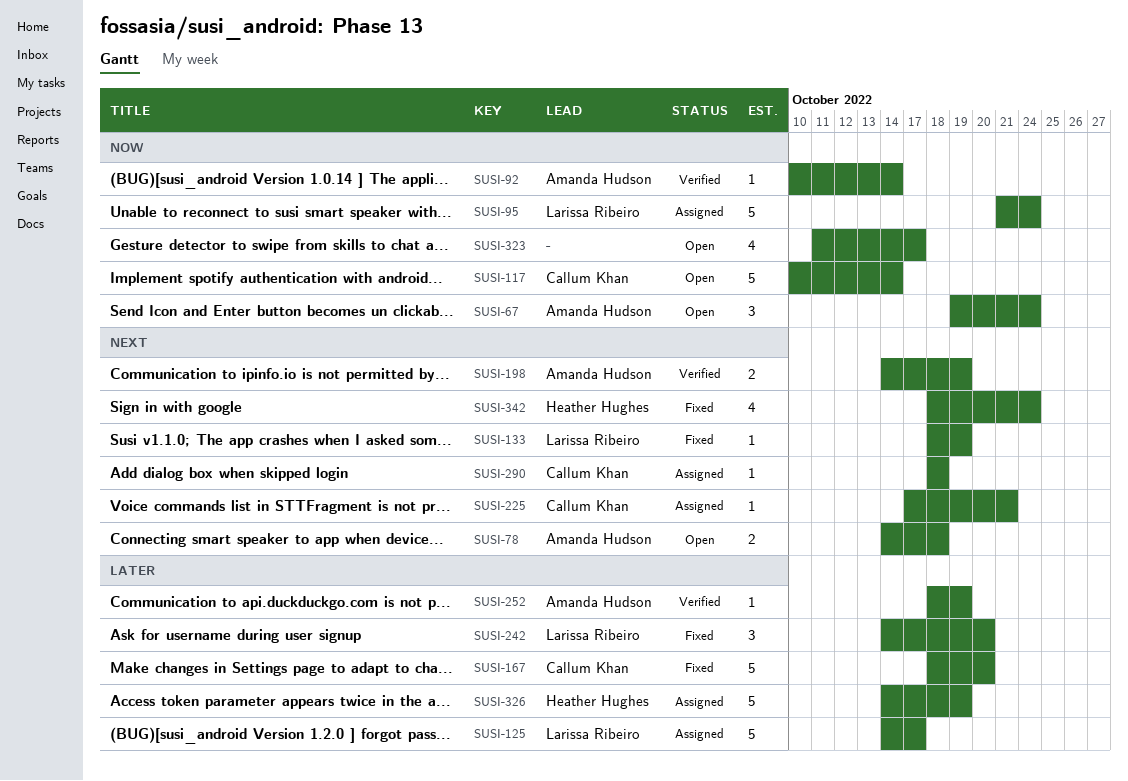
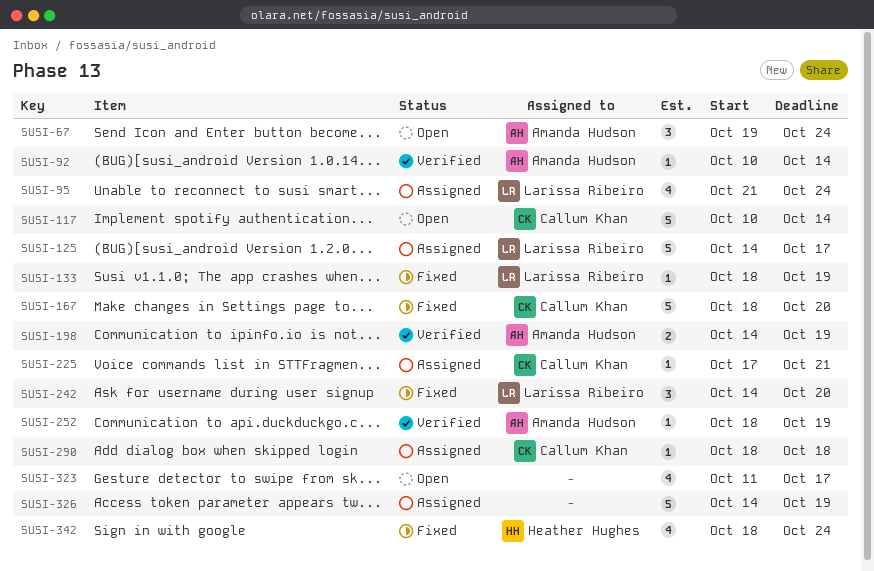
SUSI-78: present -> none
SUSI-95, estimate: 5 -> 4
SUSI-326, owner: Heather Hughes -> none

